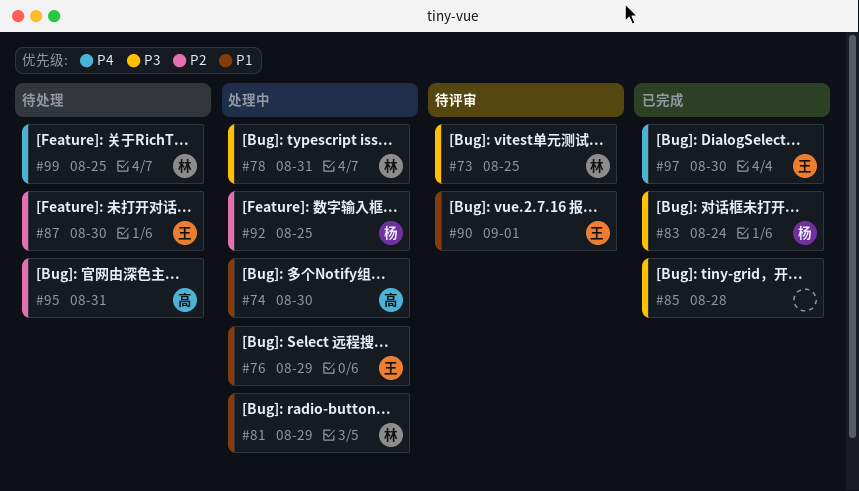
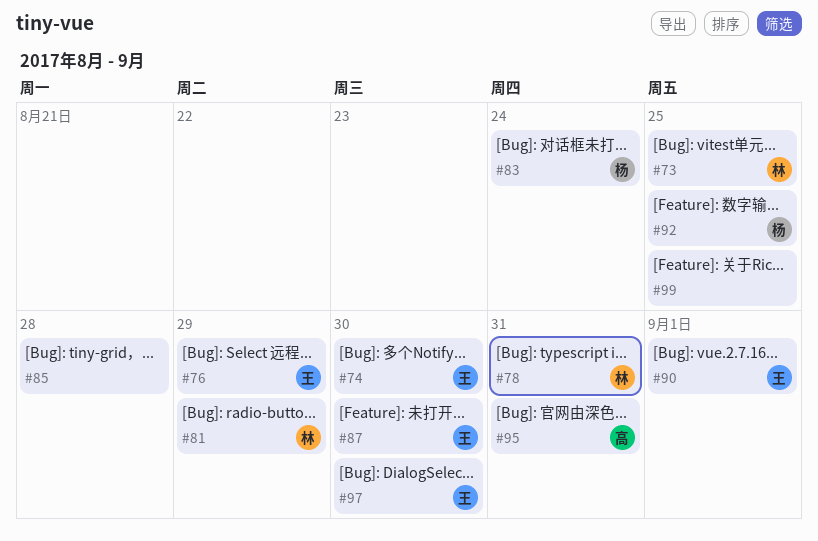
#74, owner: 高 -> 王
#99, owner: 林 -> none

